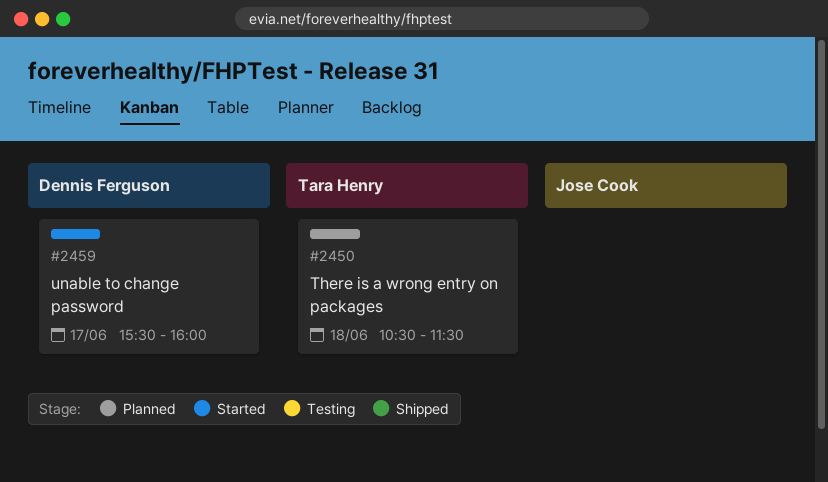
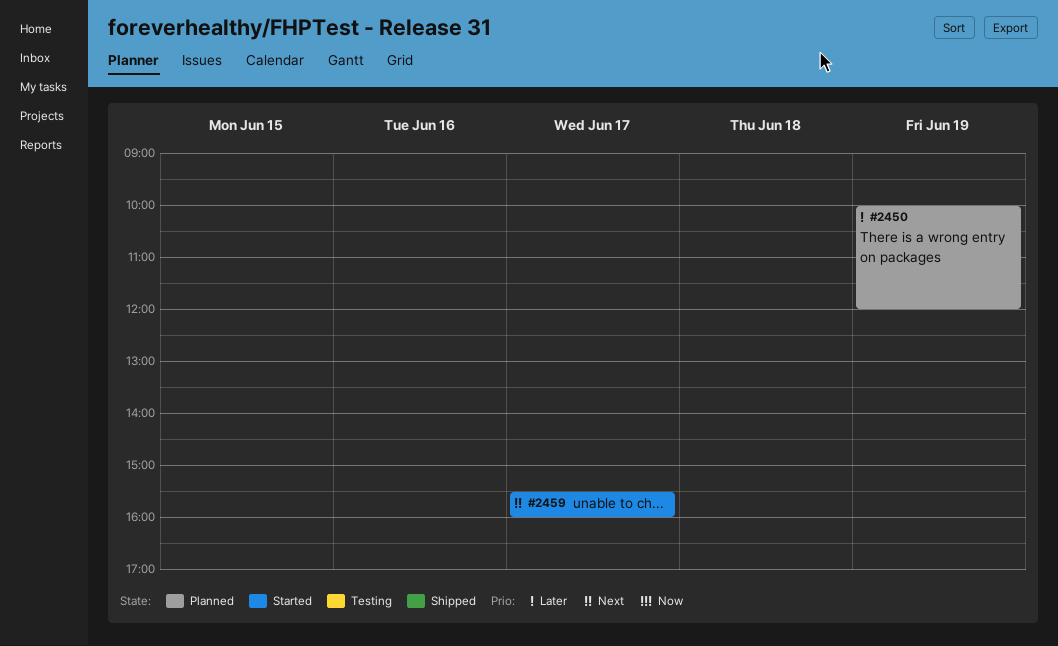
#2450, day: Jun 18 -> Jun 19
#2450, begins: 10:30 -> 10:00
#2450, ends: 11:30 -> 12:00

